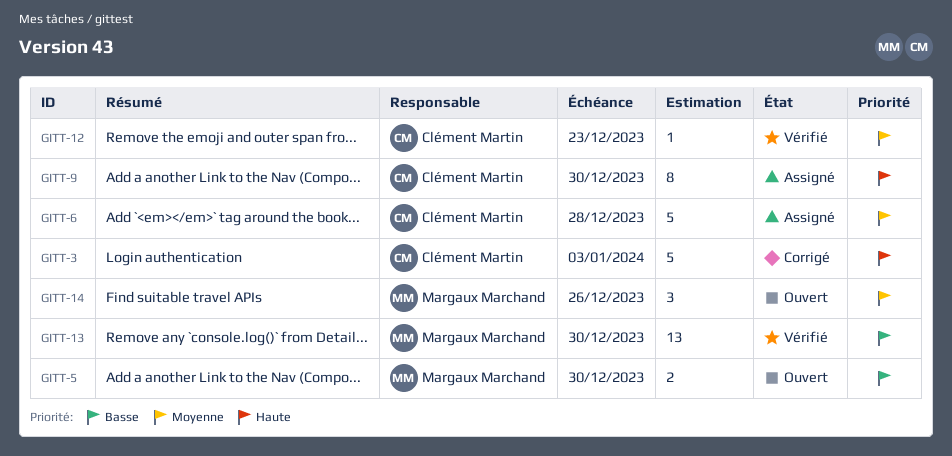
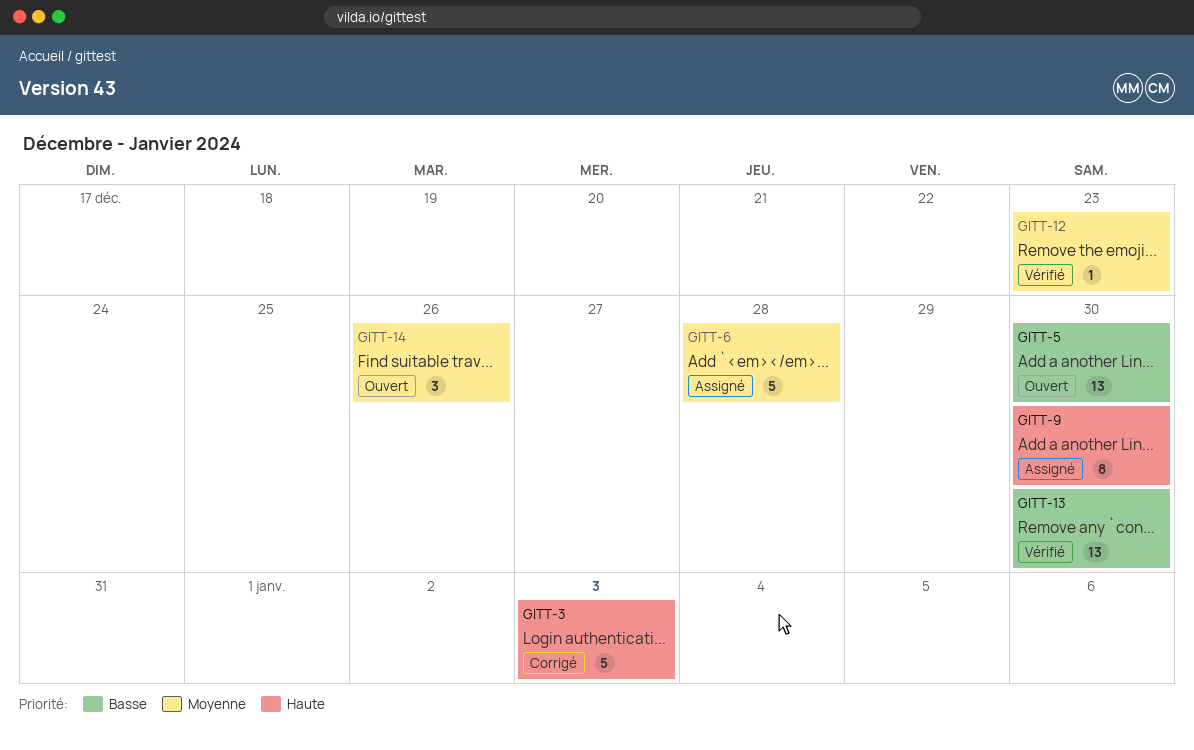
GITT-5, estimate: 2 -> 13

